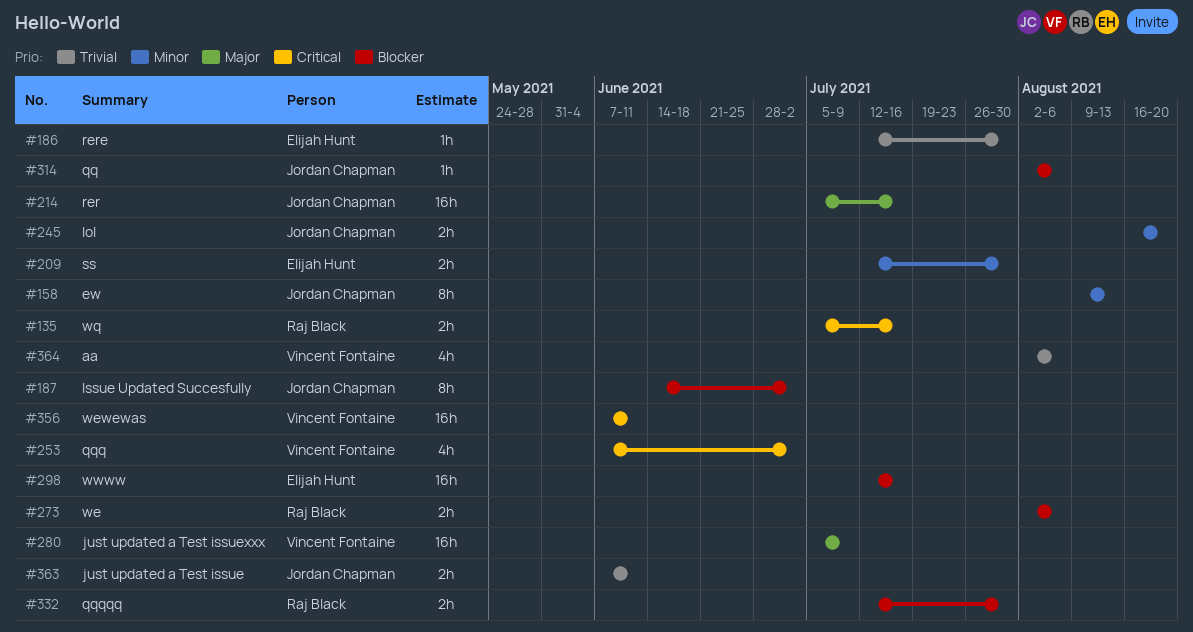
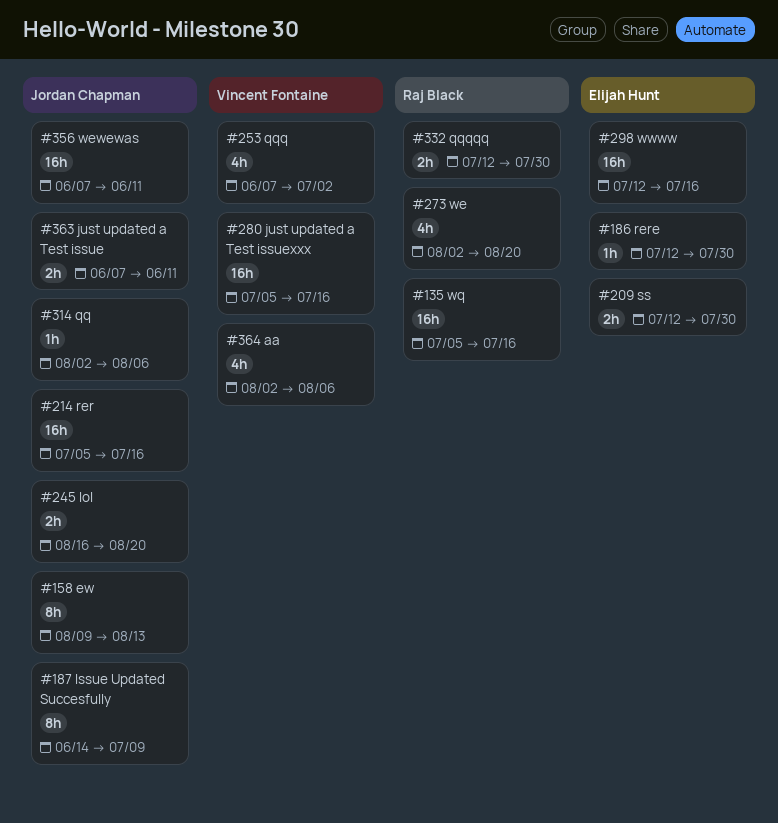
#135, estimate: 2h -> 16h
#187, due: Jul 2 -> Jul 9
#273, estimate: 2h -> 4h
#273, due: Aug 6 -> Aug 20
#280, due: Jul 9 -> Jul 16
#356, owner: Vincent Fontaine -> Jordan Chapman

